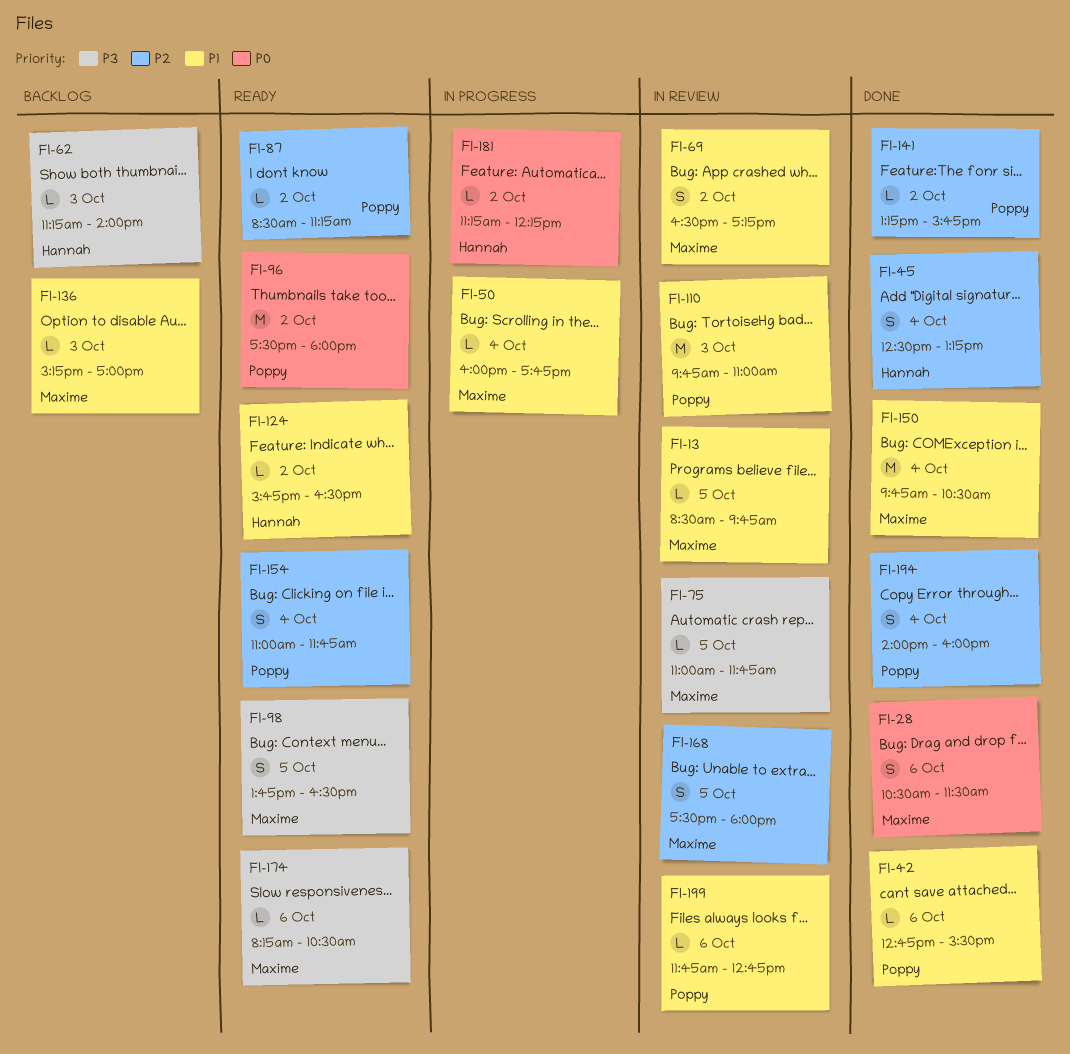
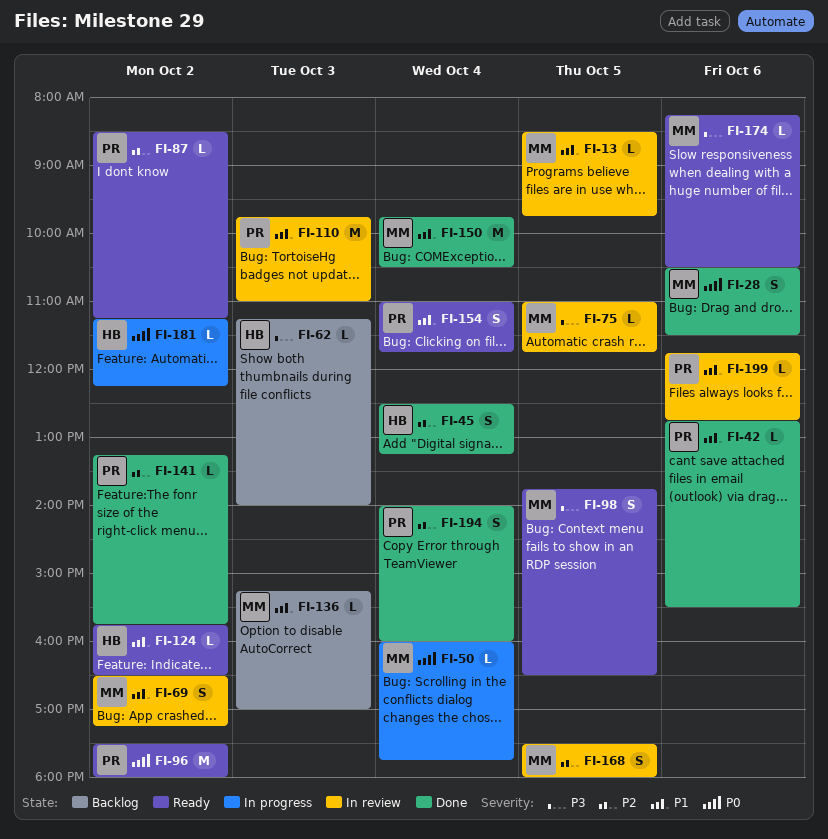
FI-50, priority: P1 -> P0
FI-154, priority: P2 -> P1

